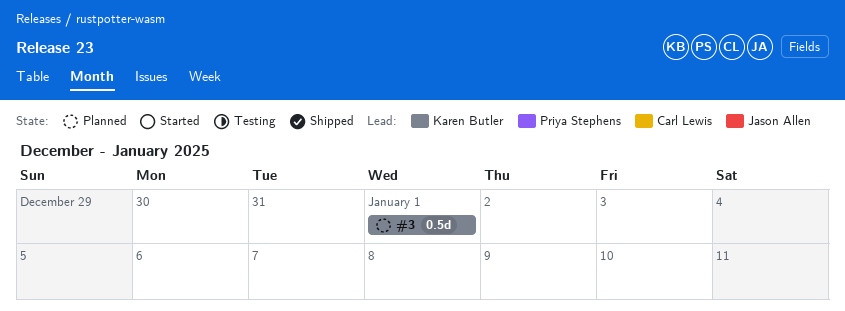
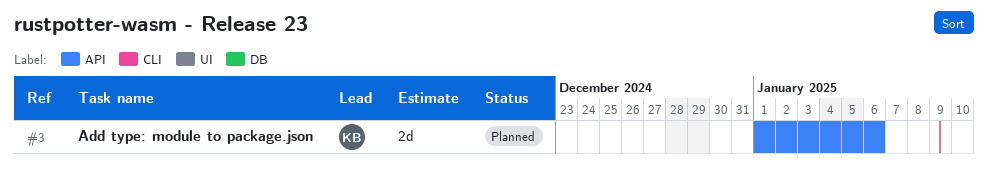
#3, estimate: 0.5d -> 2d
#3, due: Jan 1 -> Jan 6

